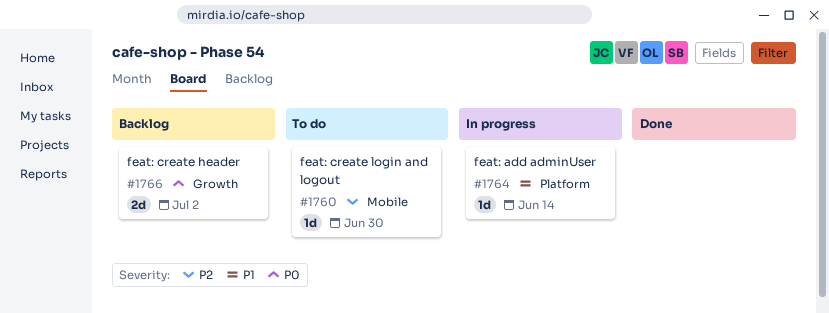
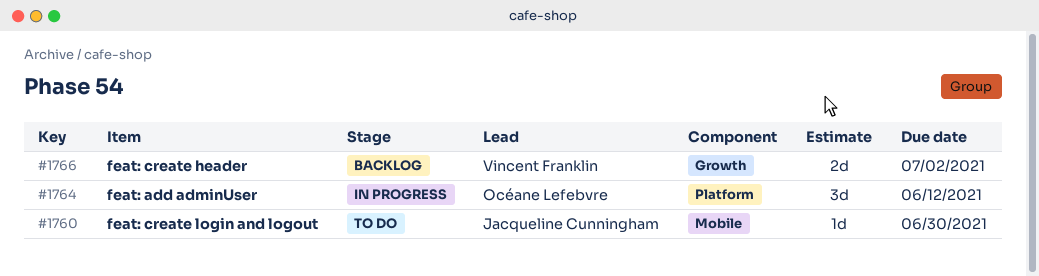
#1764, estimate: 1d -> 3d
#1764, due: Jun 14 -> Jun 12

